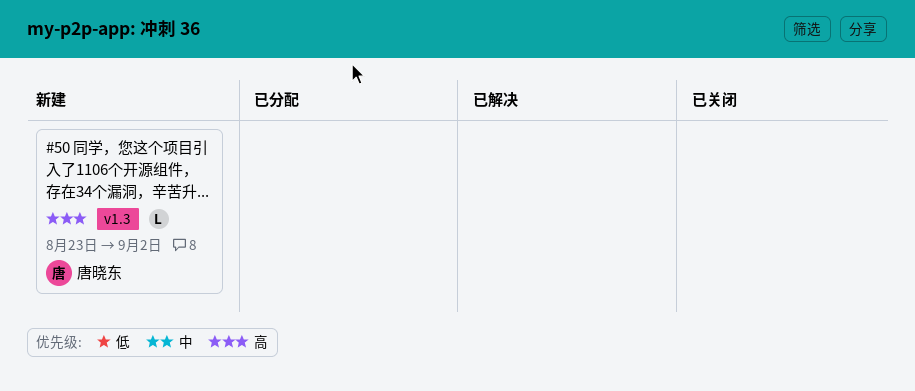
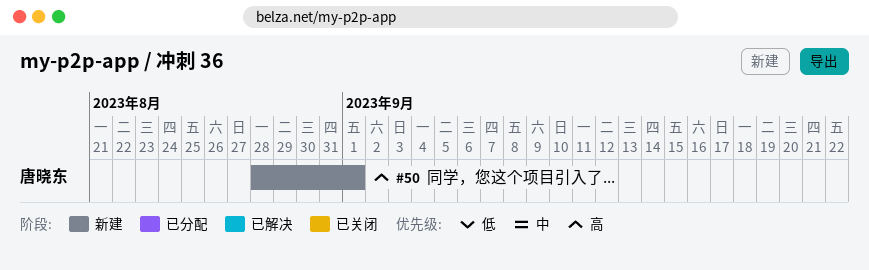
#50, start: Aug 23 -> Aug 28
#50, due: Sep 2 -> Sep 1

